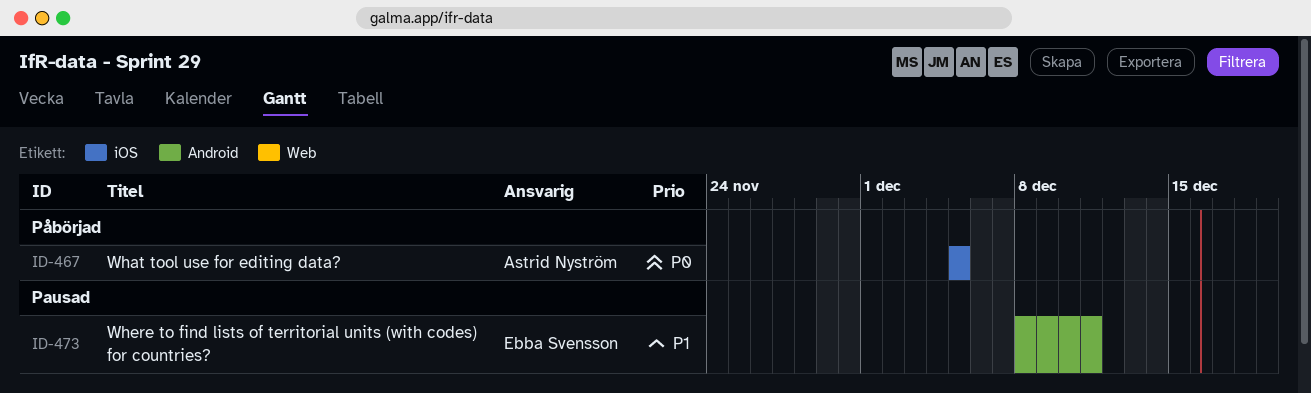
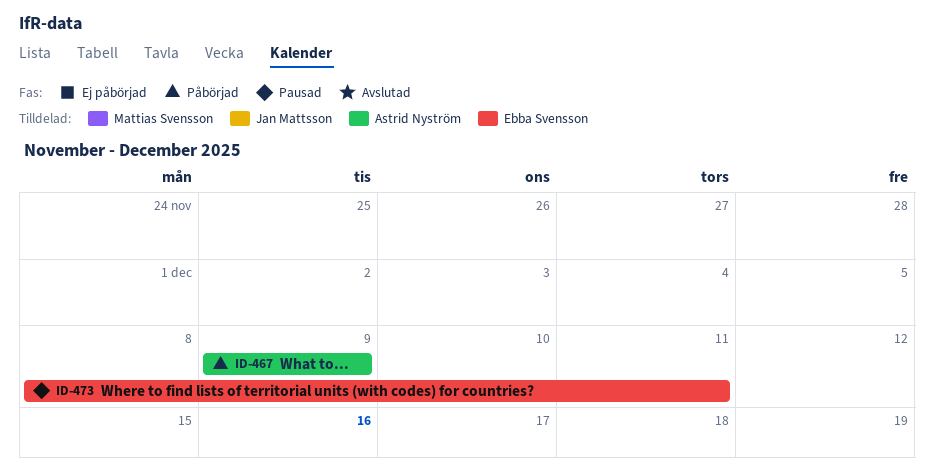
ID-467, start: Dec 5 -> Dec 9
ID-467, due: Dec 5 -> Dec 9

